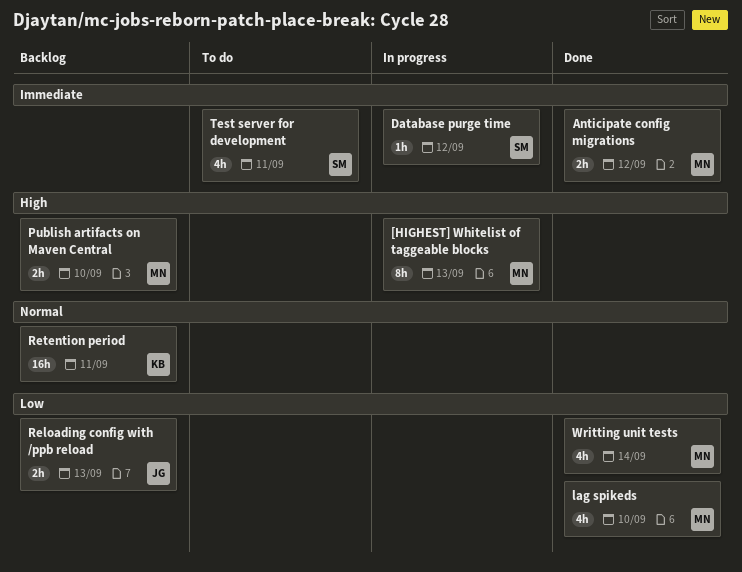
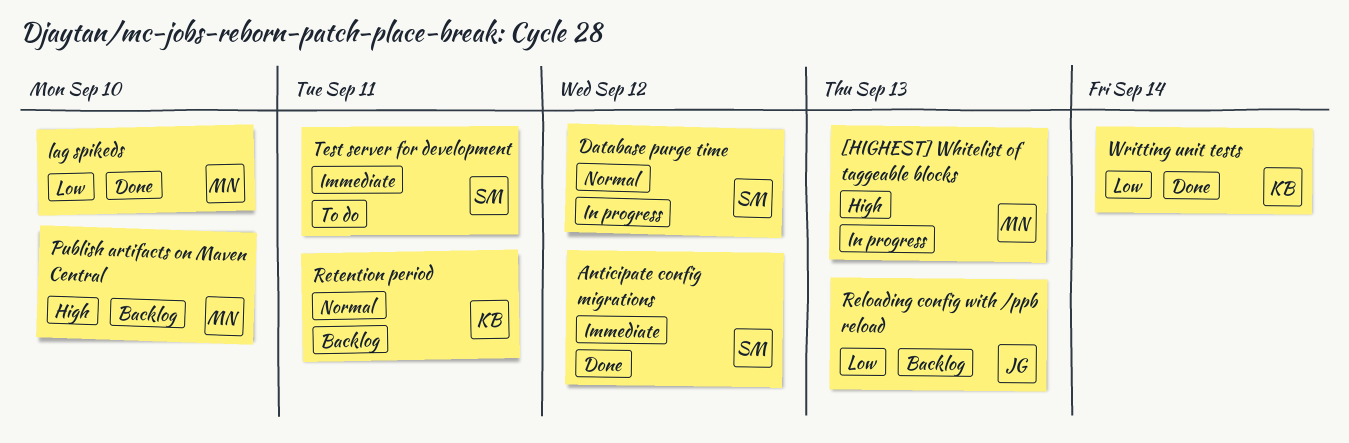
Anticipate config migrations, owner: MN -> SM
Database purge time, priority: Immediate -> Normal
Writting unit tests, owner: MN -> KB

